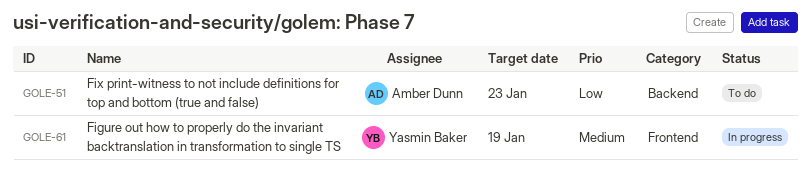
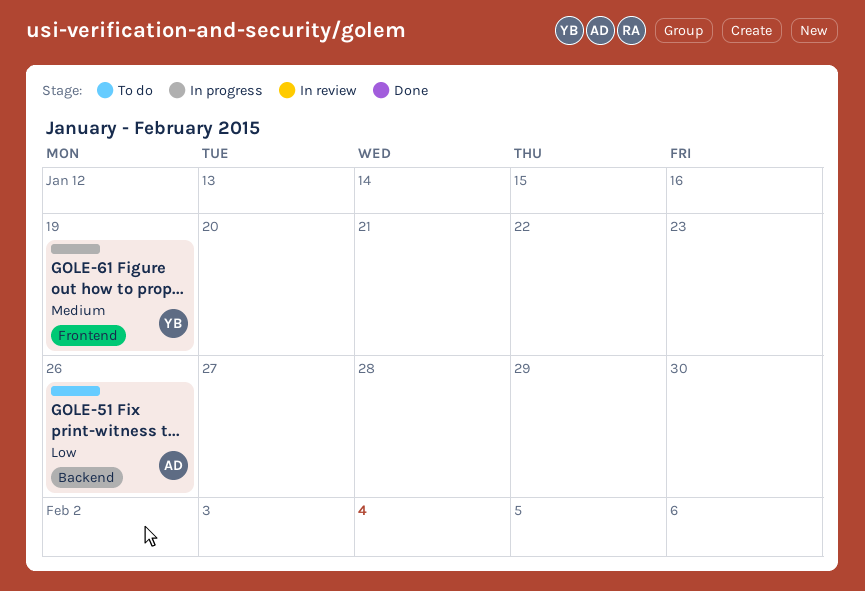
GOLE-51, due: Jan 23 -> Jan 26

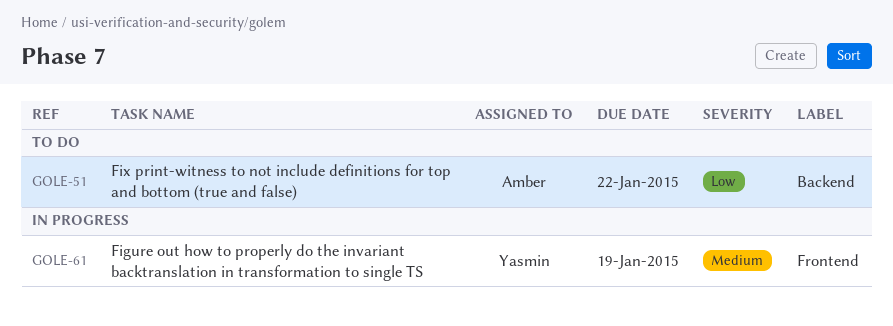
GOLE-51, due: Jan 26 -> Jan 22

